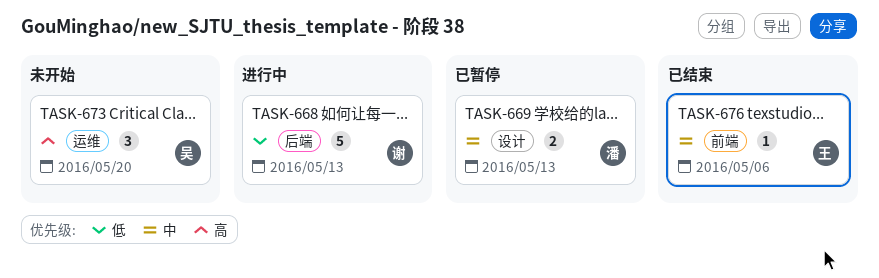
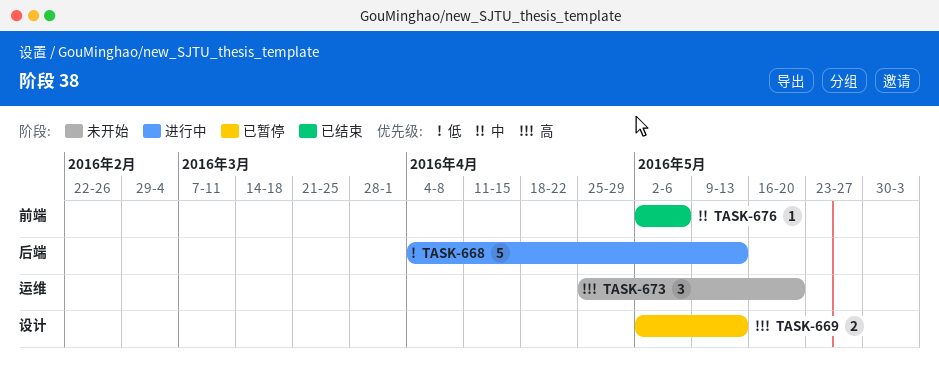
TASK-669, priority: 中 -> 高

